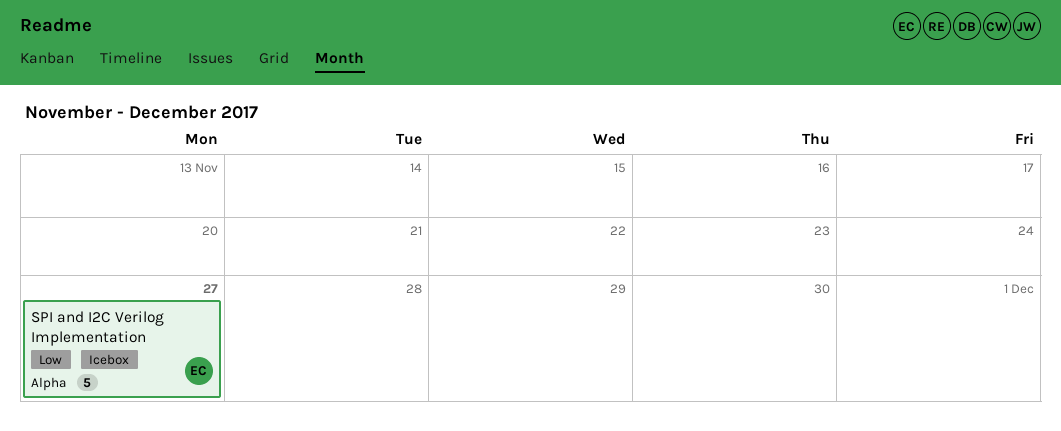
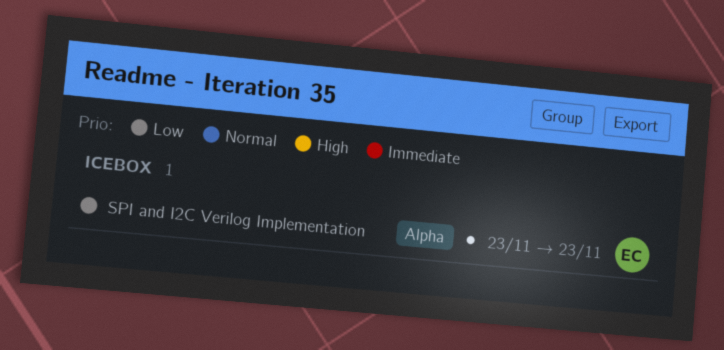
SPI and I2C Verilog Implementation, estimate: 5 -> 1
SPI and I2C Verilog Implementation, due: Nov 27 -> Nov 23

